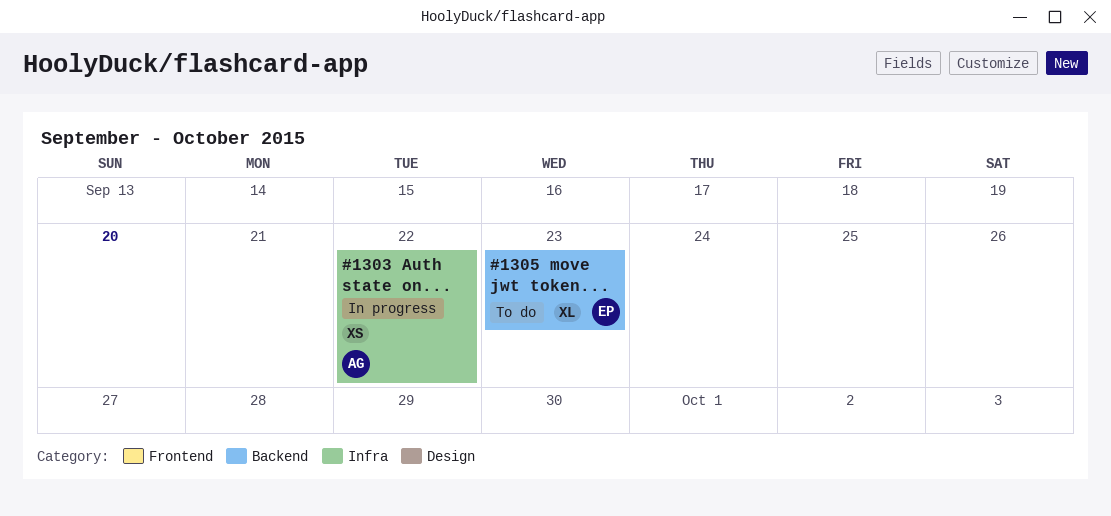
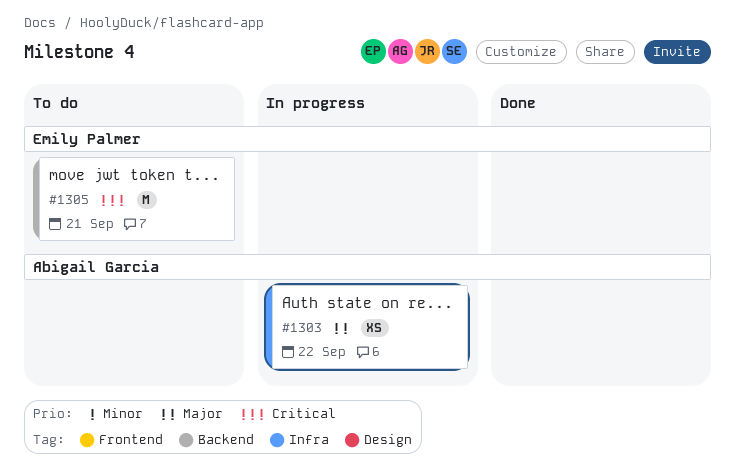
#1305, estimate: XL -> M
#1305, due: Sep 23 -> Sep 21

